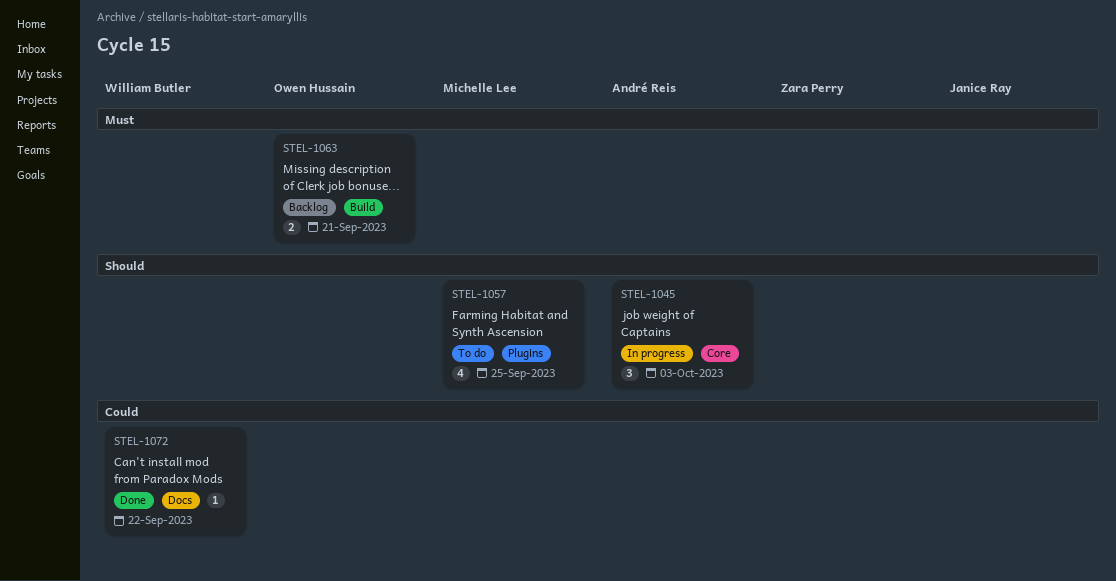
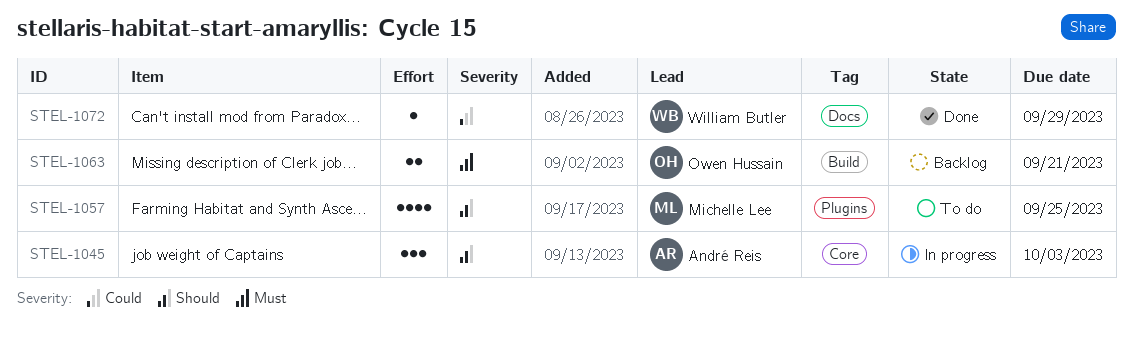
STEL-1072, due: Sep 22 -> Sep 29

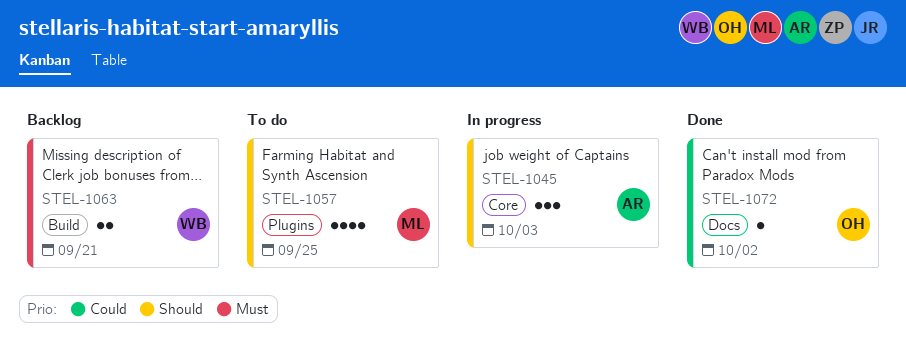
STEL-1063, owner: Owen Hussain -> William Butler
STEL-1072, owner: William Butler -> Owen Hussain
STEL-1072, due: Sep 29 -> Oct 2

